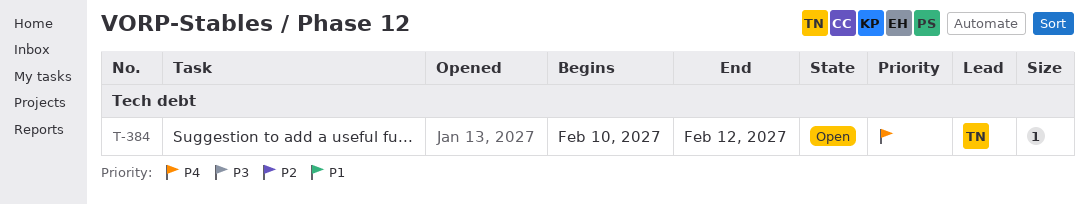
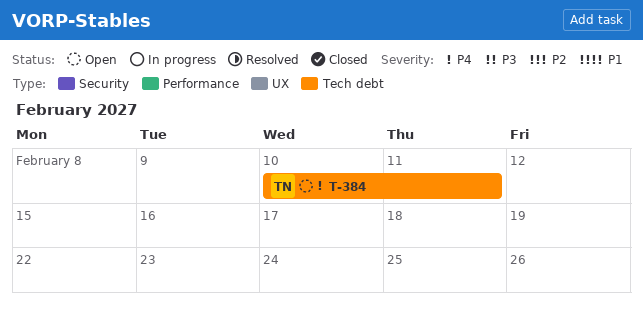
T-384, due: Feb 12 -> Feb 11

